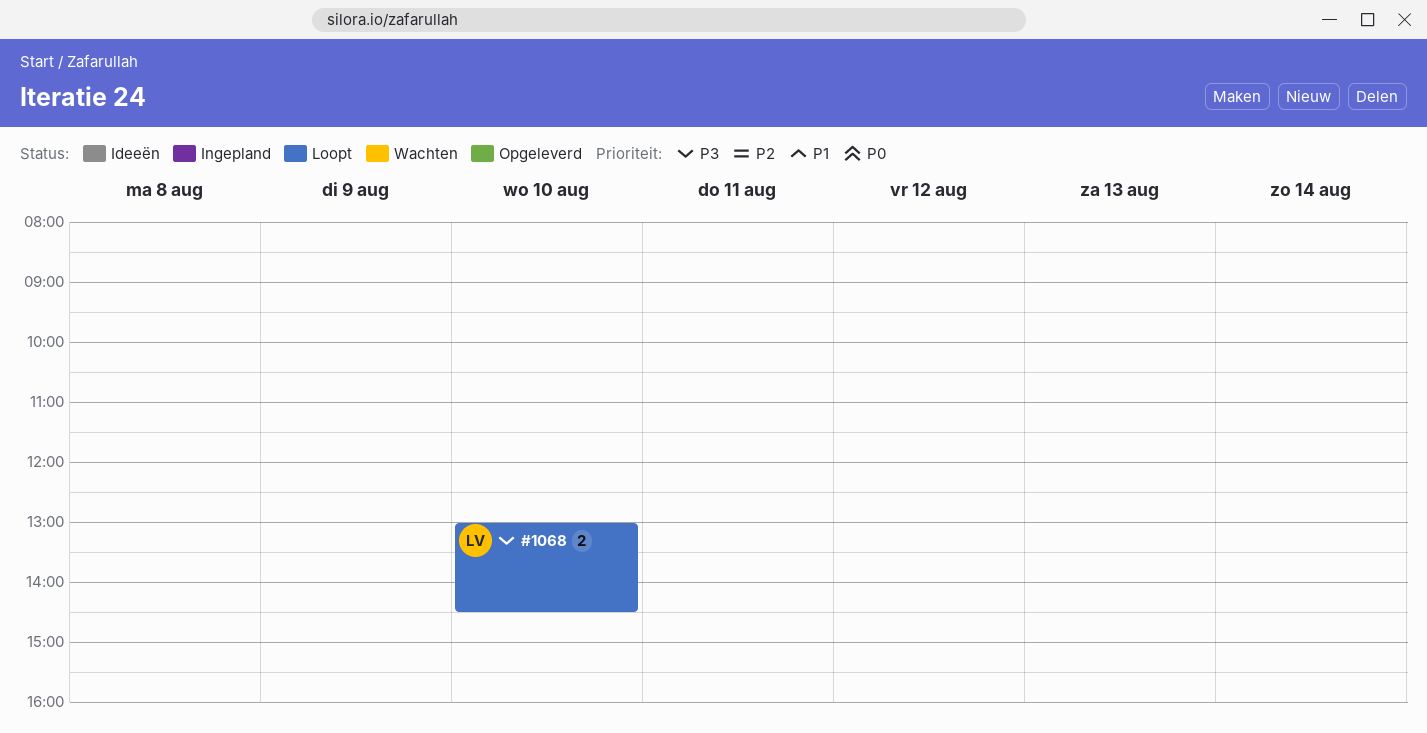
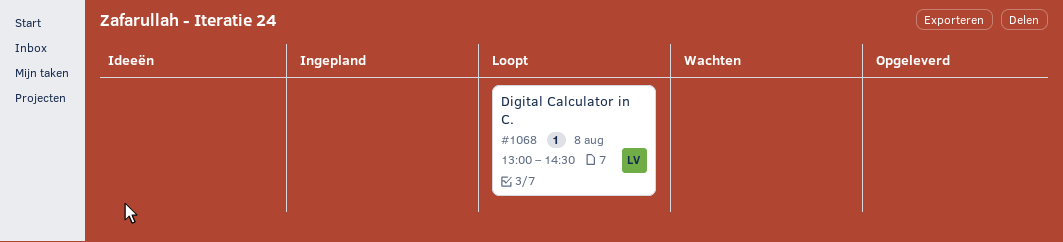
#1068, estimate: 2 -> 1
#1068, day: Aug 10 -> Aug 8

